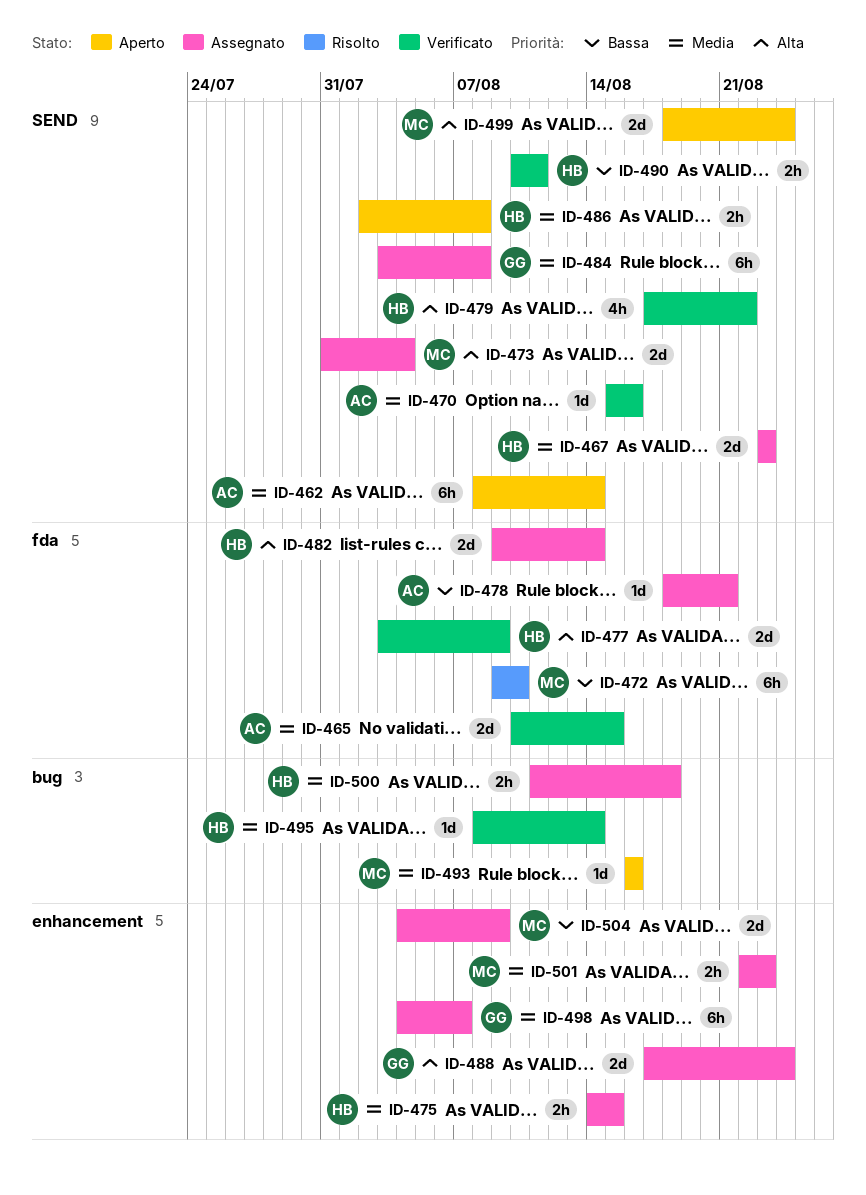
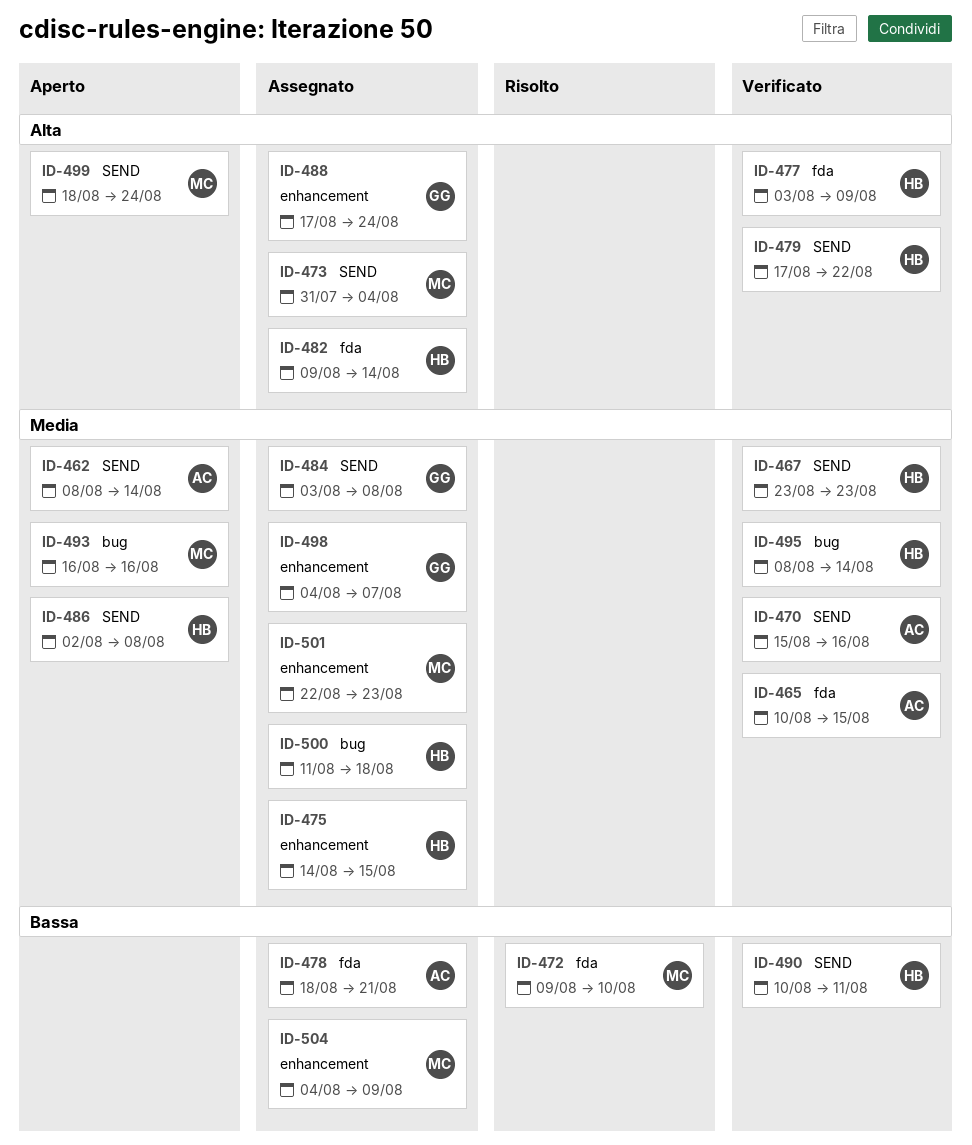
ID-467, status: Assegnato -> Verificato

